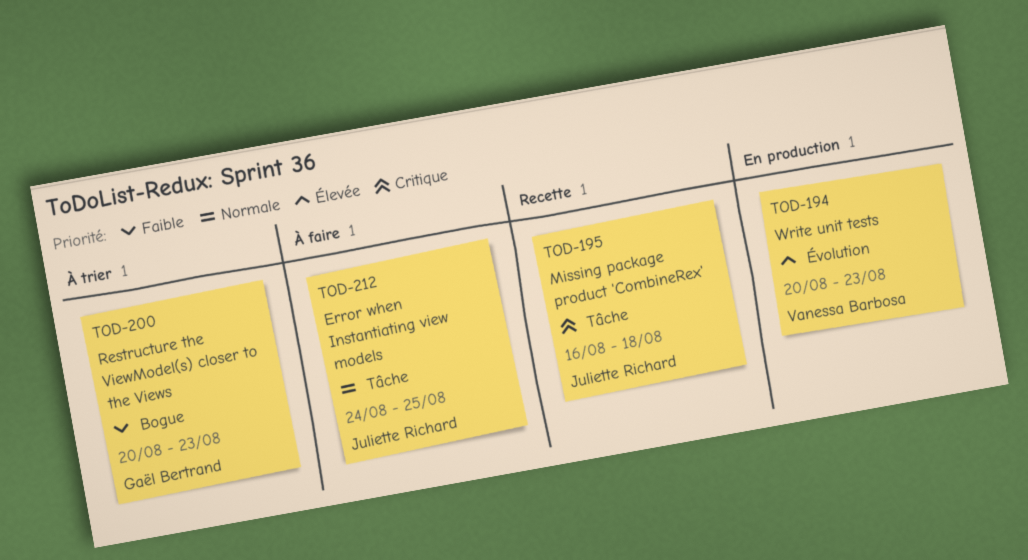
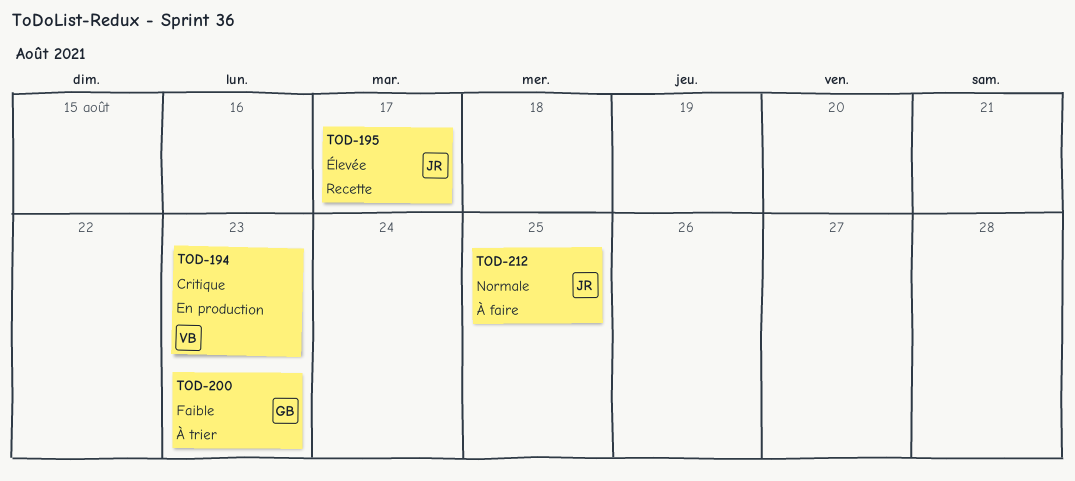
TOD-194, priority: Élevée -> Critique
TOD-195, priority: Critique -> Élevée
TOD-195, due: Aug 18 -> Aug 17

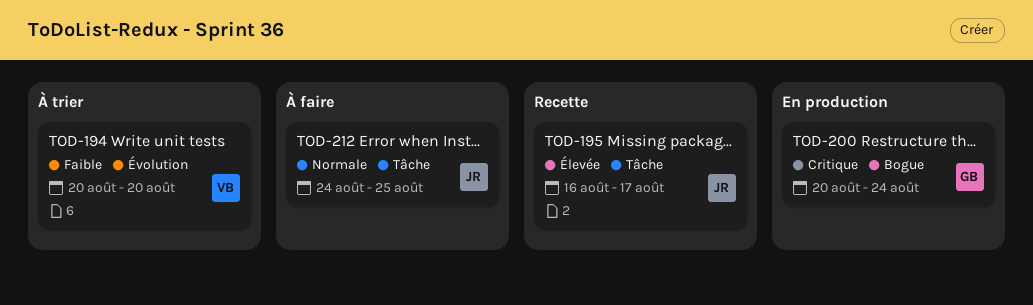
TOD-194, status: En production -> À trier
TOD-194, priority: Critique -> Faible
TOD-194, due: Aug 23 -> Aug 20
TOD-200, status: À trier -> En production
TOD-200, priority: Faible -> Critique
TOD-200, due: Aug 23 -> Aug 24

